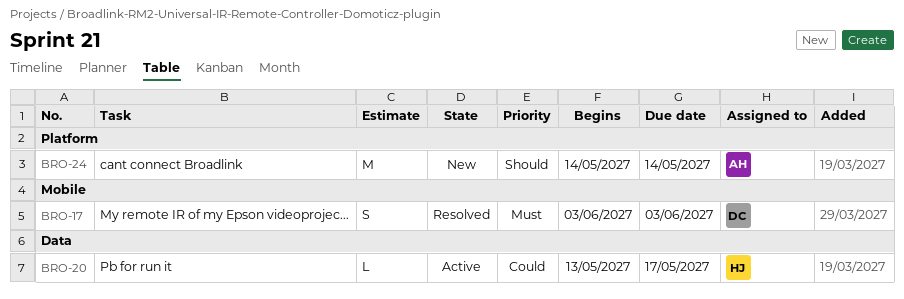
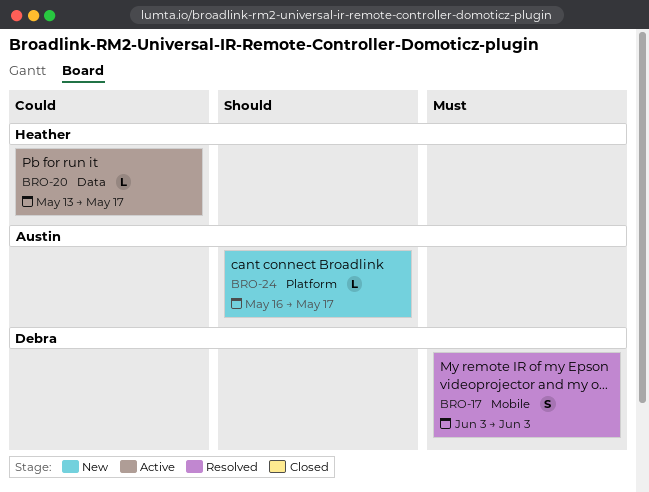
BRO-24, estimate: M -> L
BRO-24, start: May 14 -> May 16
BRO-24, due: May 14 -> May 17

